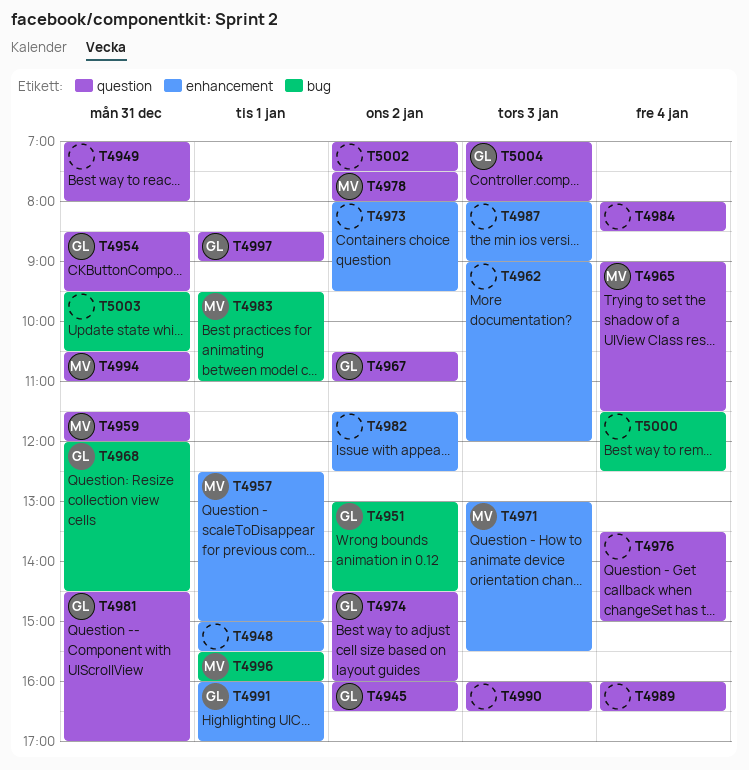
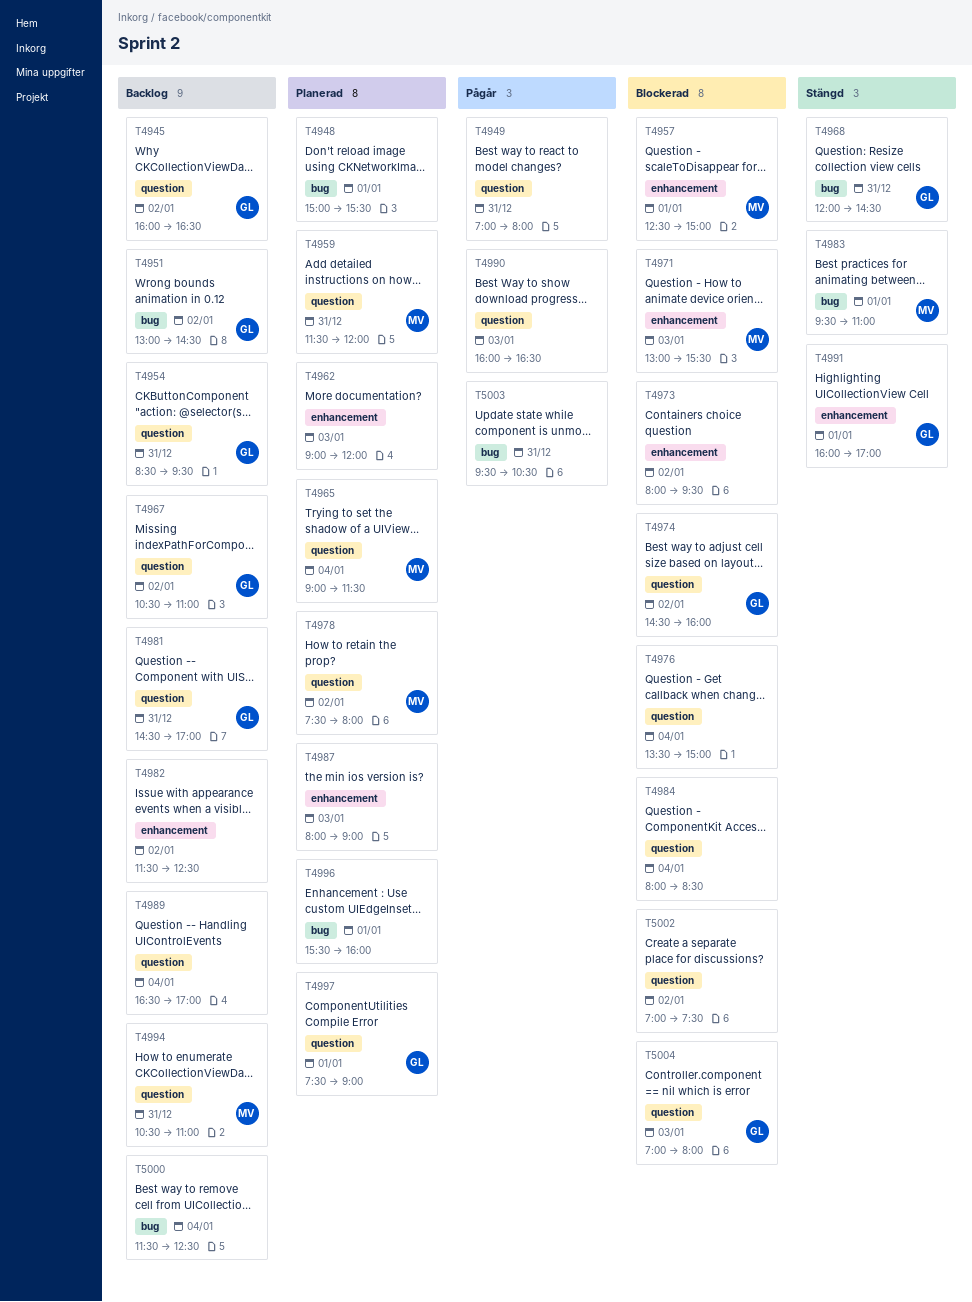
T4948, label: enhancement -> bug
T4989, begins: 16:00 -> 16:30
T4989, ends: 16:30 -> 17:00
T4996, owner: MV -> none
T4997, begins: 08:30 -> 07:30

